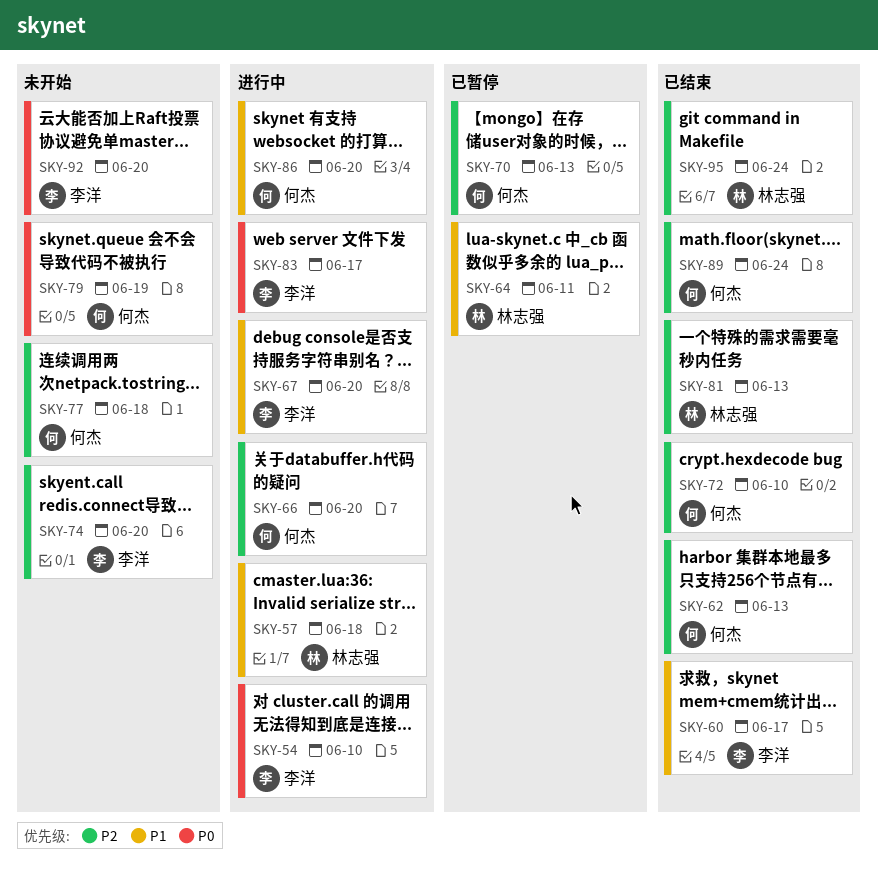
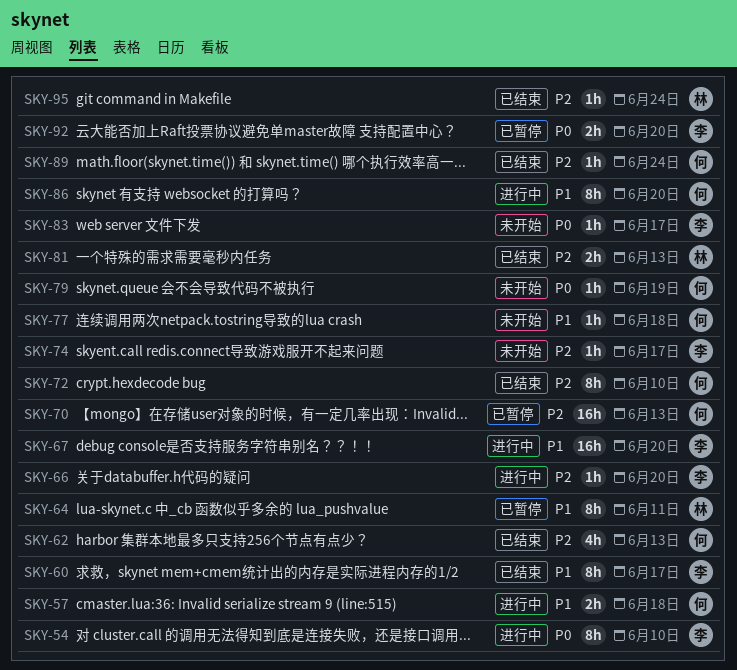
SKY-57, owner: 林志强 -> 何杰
SKY-66, owner: 何杰 -> 李洋
SKY-74, due: Jun 20 -> Jun 17
SKY-77, priority: P2 -> P1
SKY-83, status: 进行中 -> 未开始
SKY-92, status: 未开始 -> 已暂停

